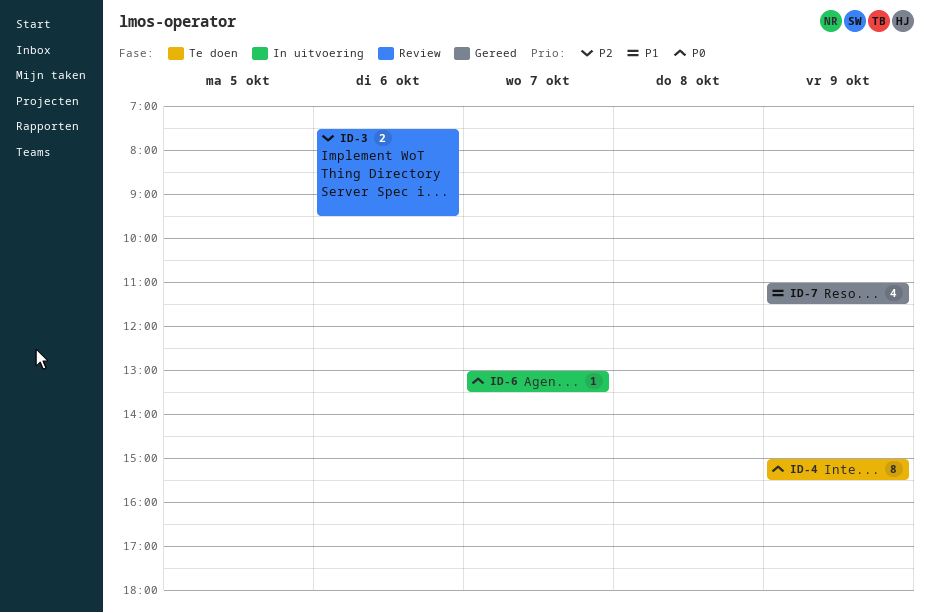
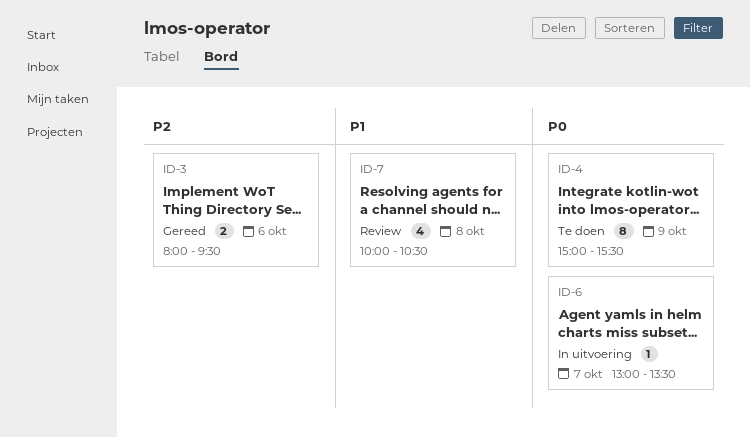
ID-3, status: Review -> Gereed
ID-3, begins: 07:30 -> 08:00
ID-7, status: Gereed -> Review
ID-7, day: Oct 9 -> Oct 8
ID-7, begins: 11:00 -> 10:00
ID-7, ends: 11:30 -> 10:30

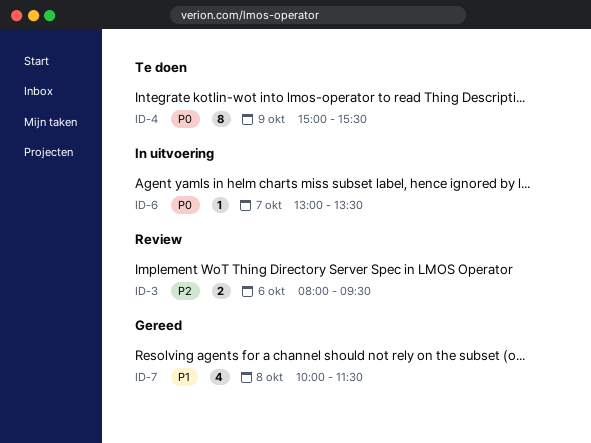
ID-3, status: Gereed -> Review
ID-7, status: Review -> Gereed
ID-7, ends: 10:30 -> 11:30

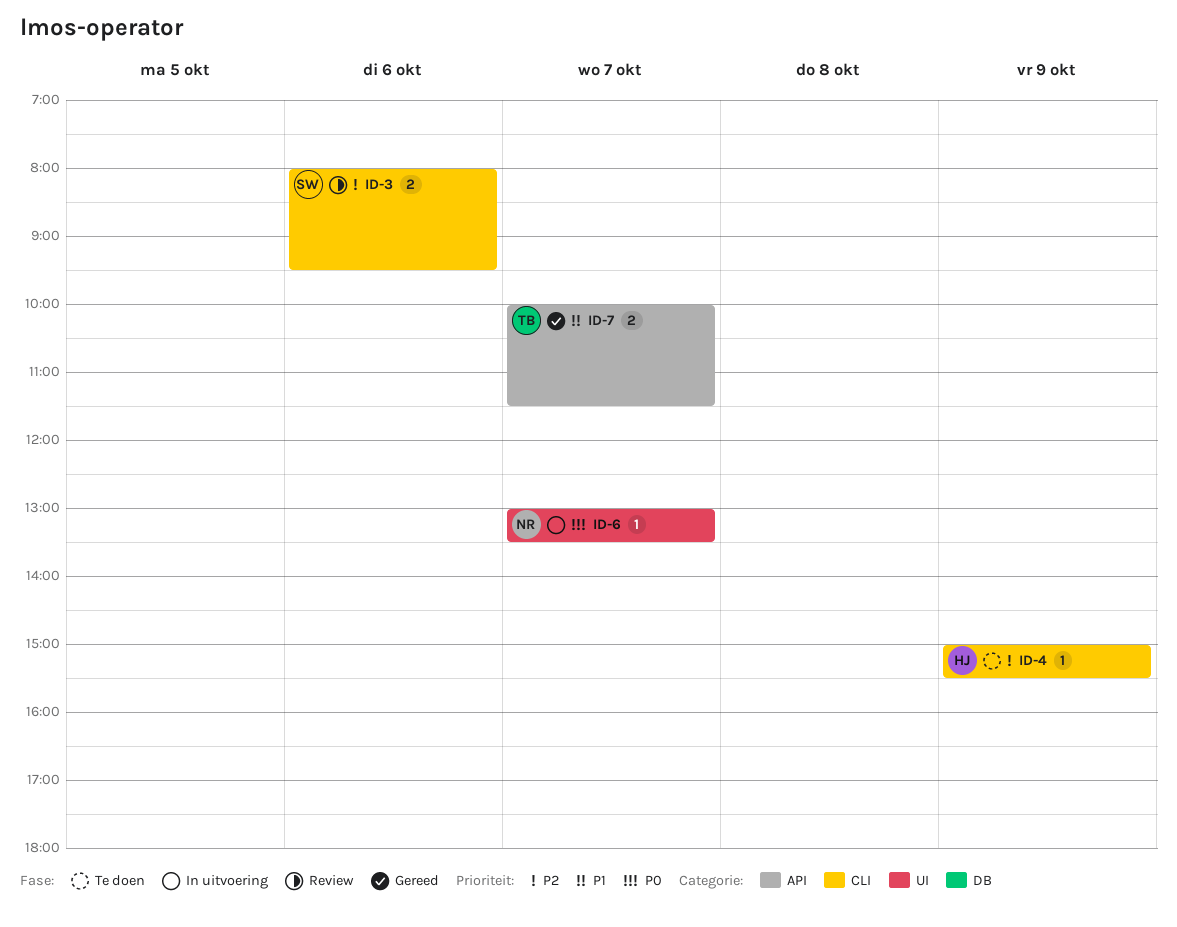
ID-4, priority: P0 -> P2
ID-4, estimate: 8 -> 1
ID-7, estimate: 4 -> 2
ID-7, day: Oct 8 -> Oct 7

